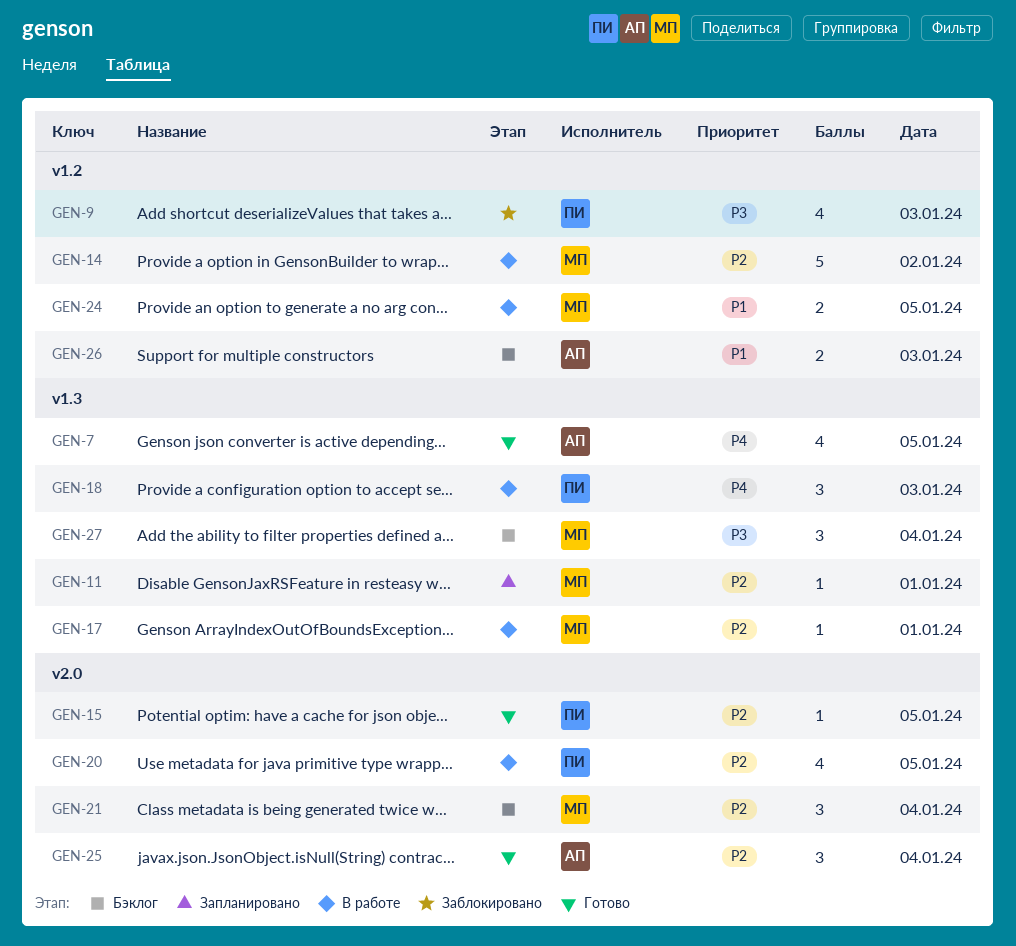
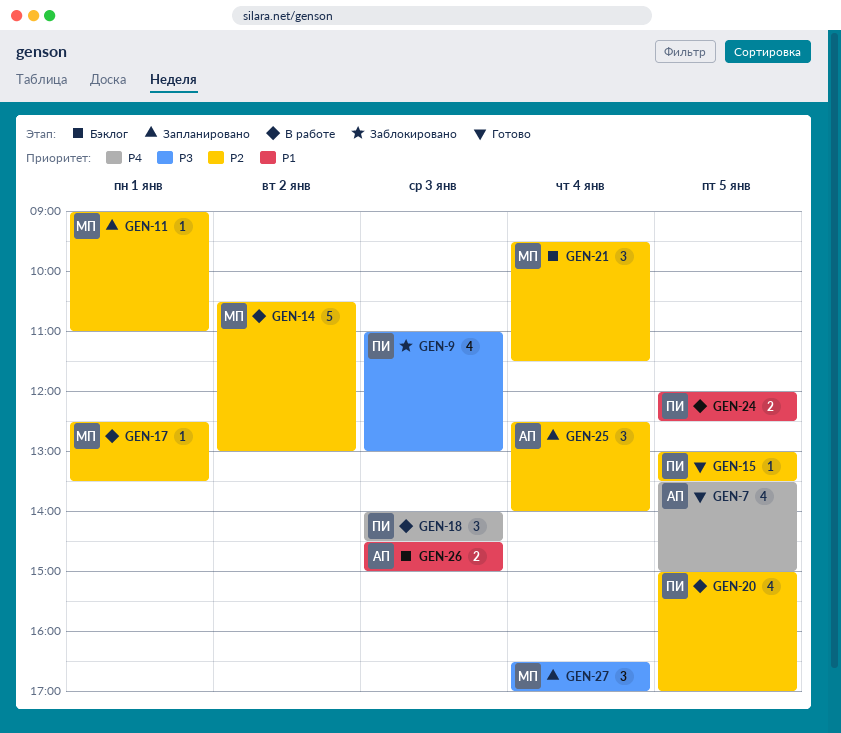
GEN-24, owner: МП -> ПИ
GEN-25, status: Готово -> Запланировано
GEN-27, status: Бэклог -> Запланировано

